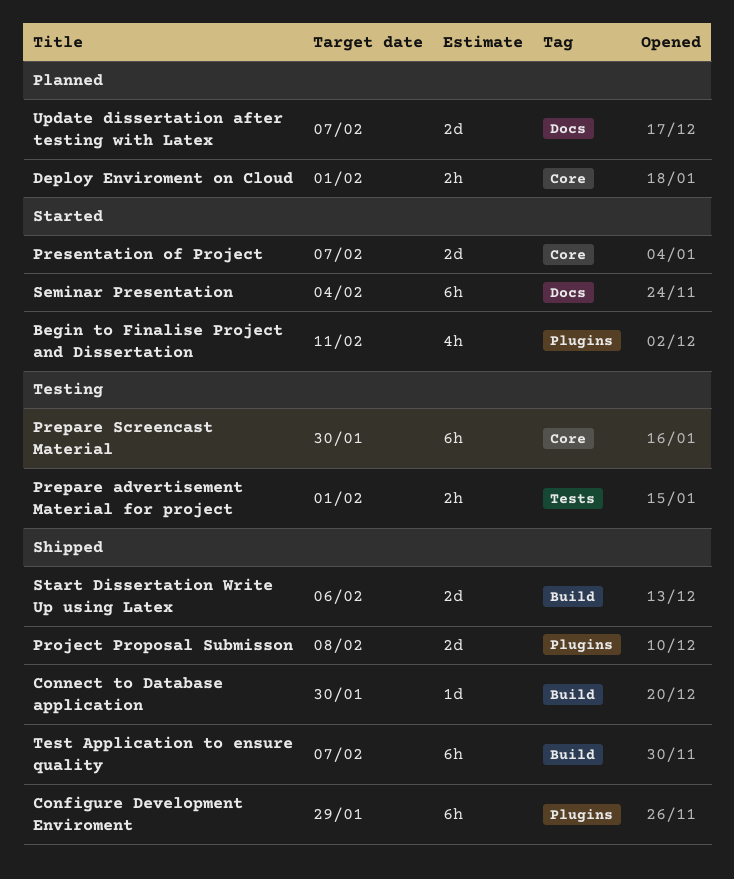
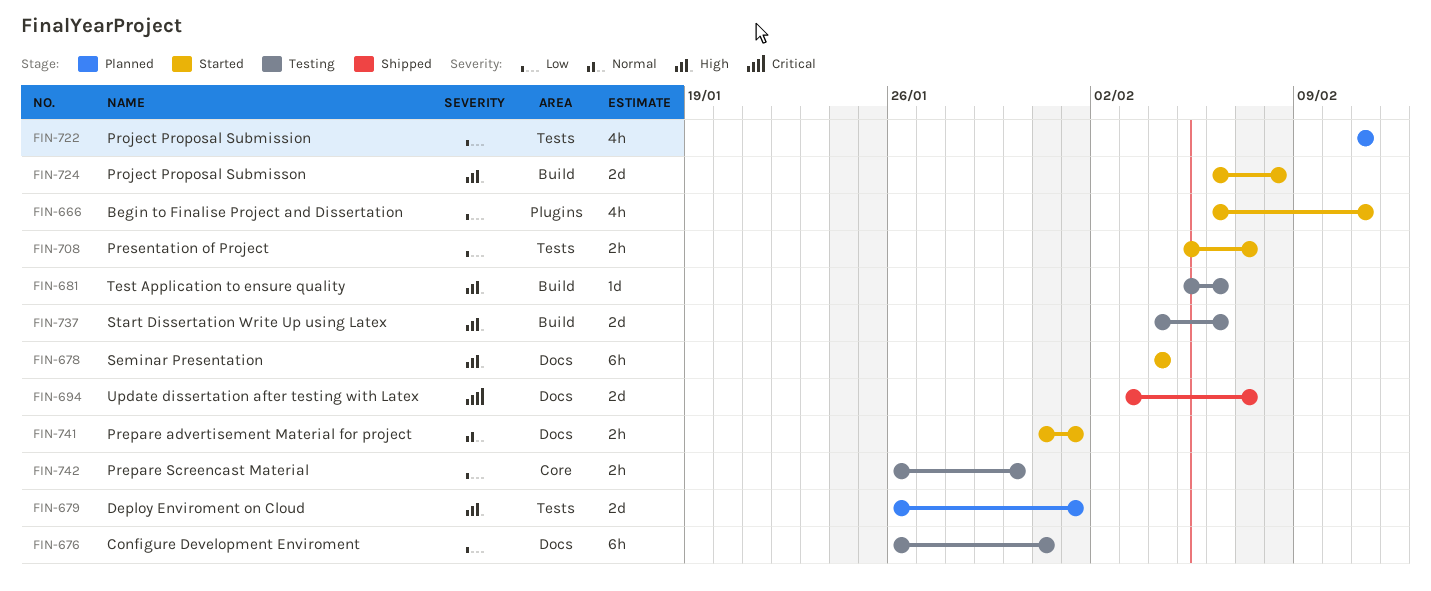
Configure Development Enviroment, status: Shipped -> Testing
Configure Development Enviroment, label: Plugins -> Docs
Configure Development Enviroment, due: Jan 29 -> Jan 31
Connect to Database application: present -> none
Deploy Enviroment on Cloud, label: Core -> Tests
Deploy Enviroment on Cloud, estimate: 2h -> 2d
Prepare advertisement Material for project, status: Testing -> Started
Prepare advertisement Material for project, label: Tests -> Docs
Prepare Screencast Material, estimate: 6h -> 2h
Presentation of Project, label: Core -> Tests
Presentation of Project, estimate: 2d -> 2h
Project Proposal Submission: none -> present
Project Proposal Submisson, status: Shipped -> Started
Project Proposal Submisson, label: Plugins -> Build
Start Dissertation Write Up using Latex, status: Shipped -> Testing
Test Application to ensure quality, status: Shipped -> Testing
Test Application to ensure quality, estimate: 6h -> 1d
Test Application to ensure quality, due: Feb 7 -> Feb 6
Update dissertation after testing with Latex, status: Planned -> Shipped

